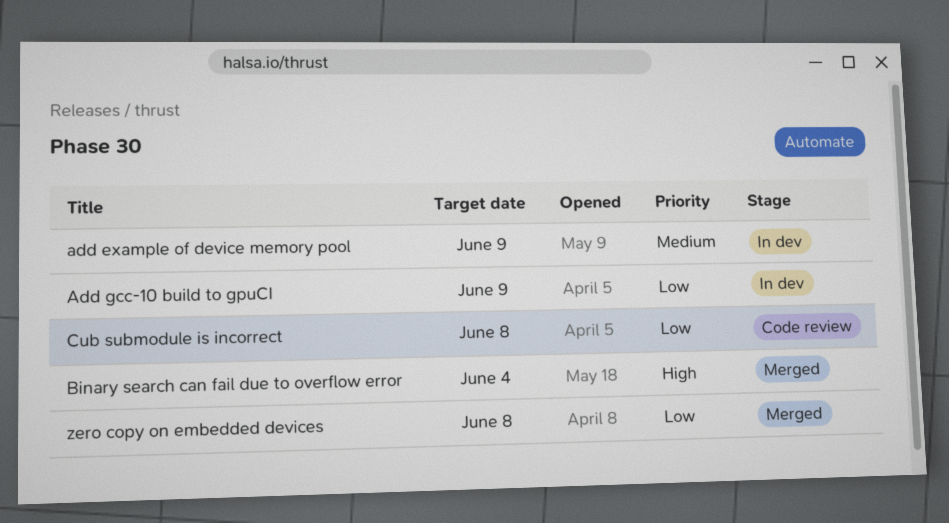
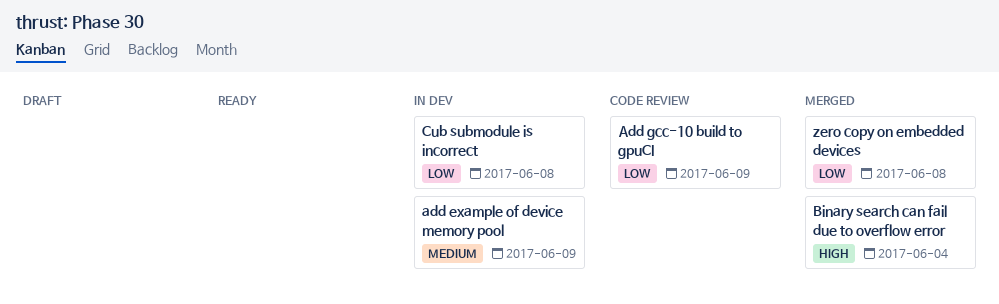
Add gcc-10 build to gpuCI, status: In dev -> Code review
Cub submodule is incorrect, status: Code review -> In dev

